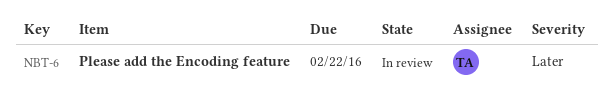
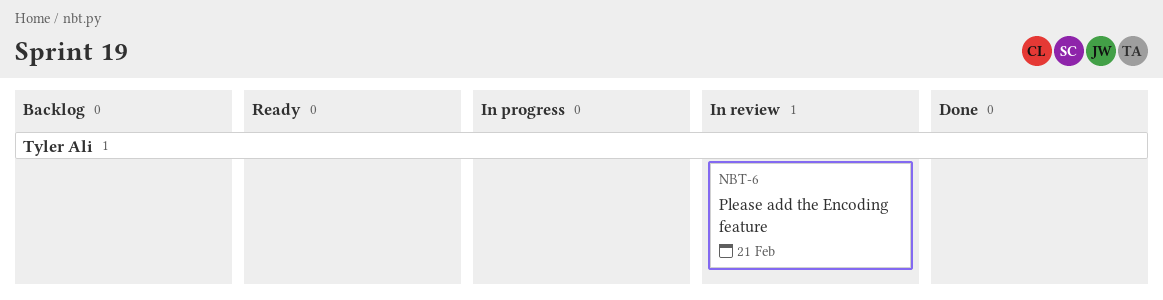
NBT-6, due: Feb 22 -> Feb 21

